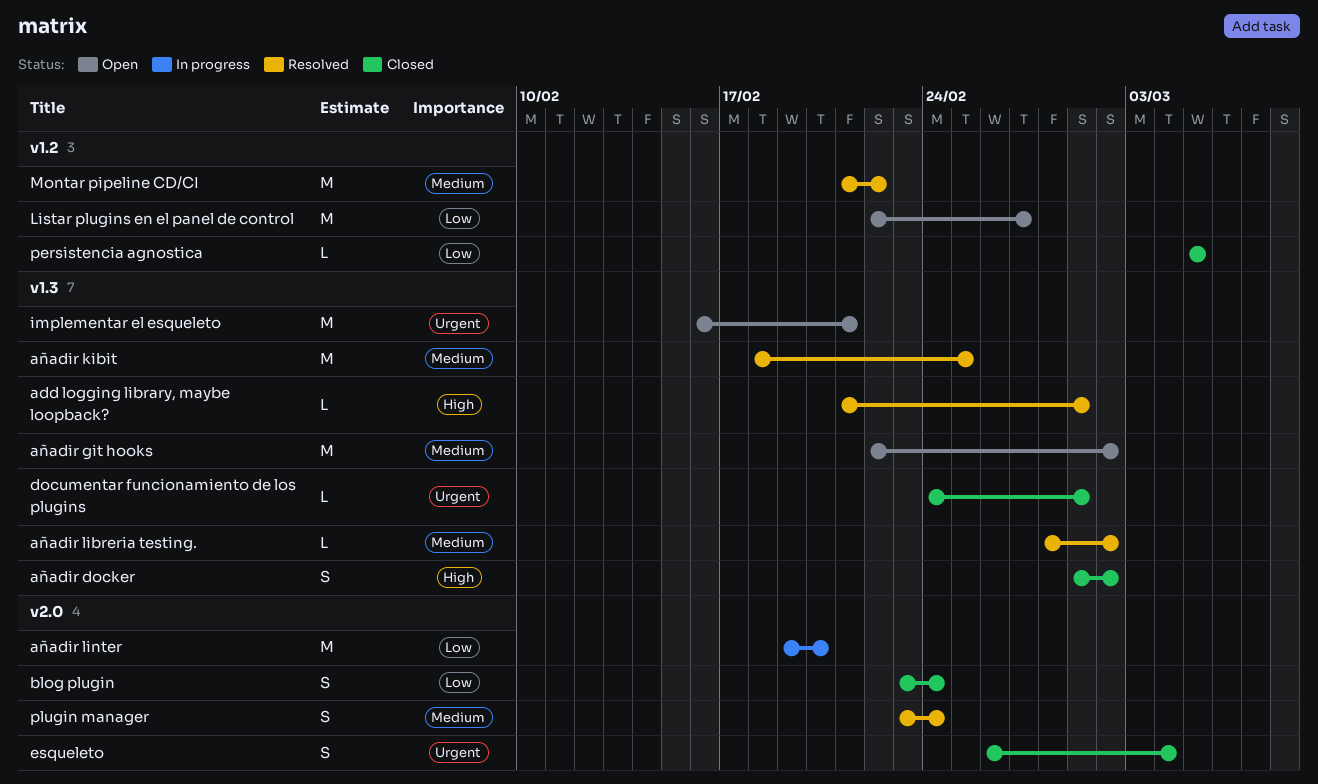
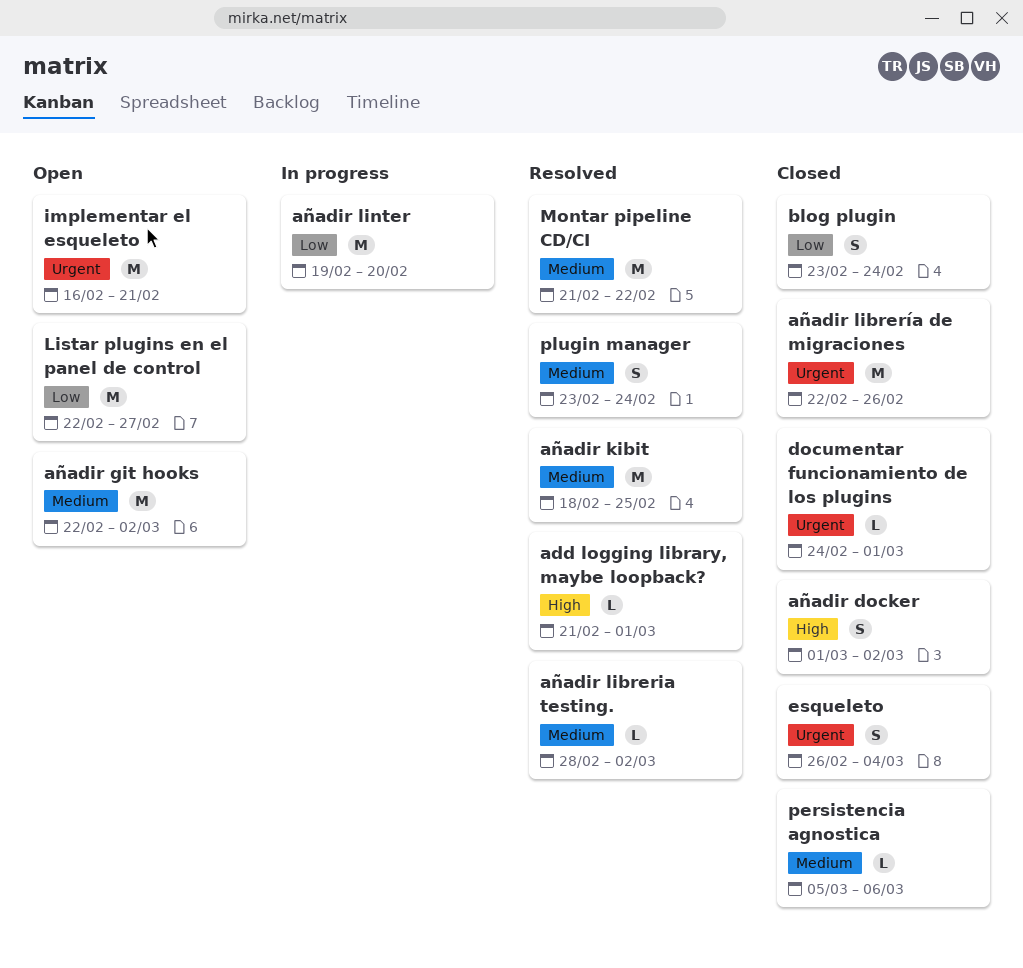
añadir librería de migraciones: none -> present
persistencia agnostica, priority: Low -> Medium
persistencia agnostica, due: Mar 5 -> Mar 6

